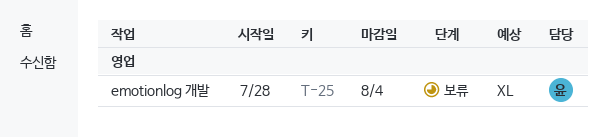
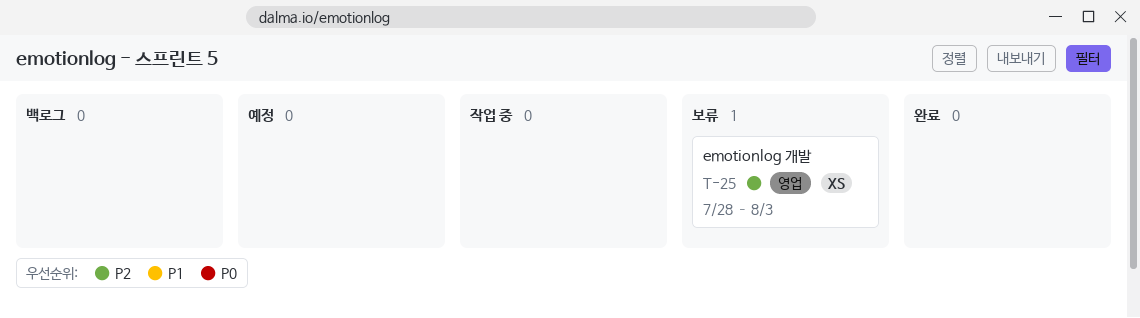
T-25, estimate: XL -> XS
T-25, due: Aug 4 -> Aug 3

